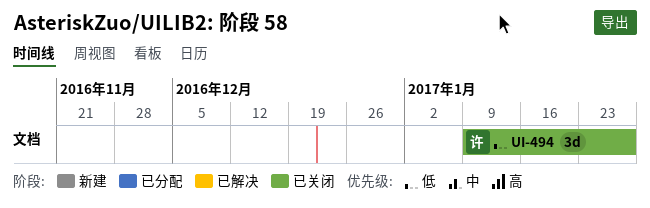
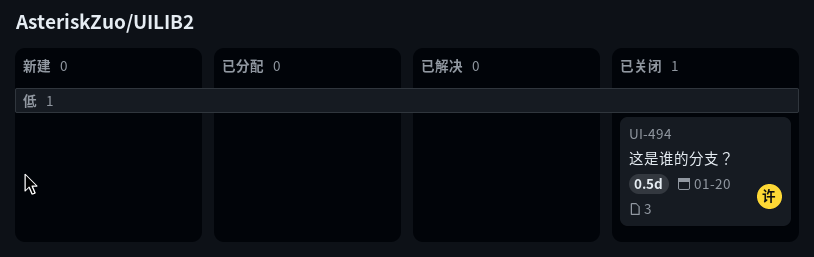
UI-494, estimate: 3d -> 0.5d
UI-494, due: Jan 27 -> Jan 20

